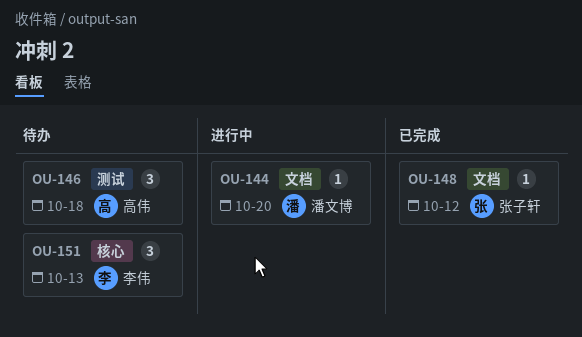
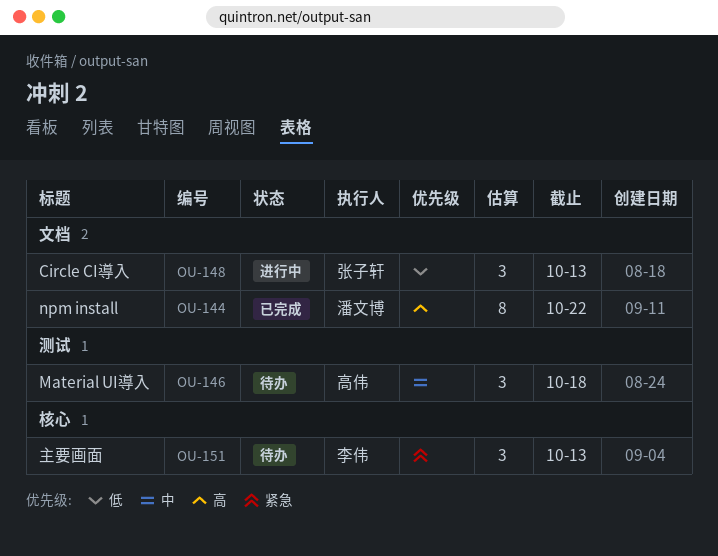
OU-144, status: 进行中 -> 已完成
OU-144, estimate: 1 -> 8
OU-144, due: Oct 20 -> Oct 22
OU-148, status: 已完成 -> 进行中
OU-148, estimate: 1 -> 3
OU-148, due: Oct 12 -> Oct 13

